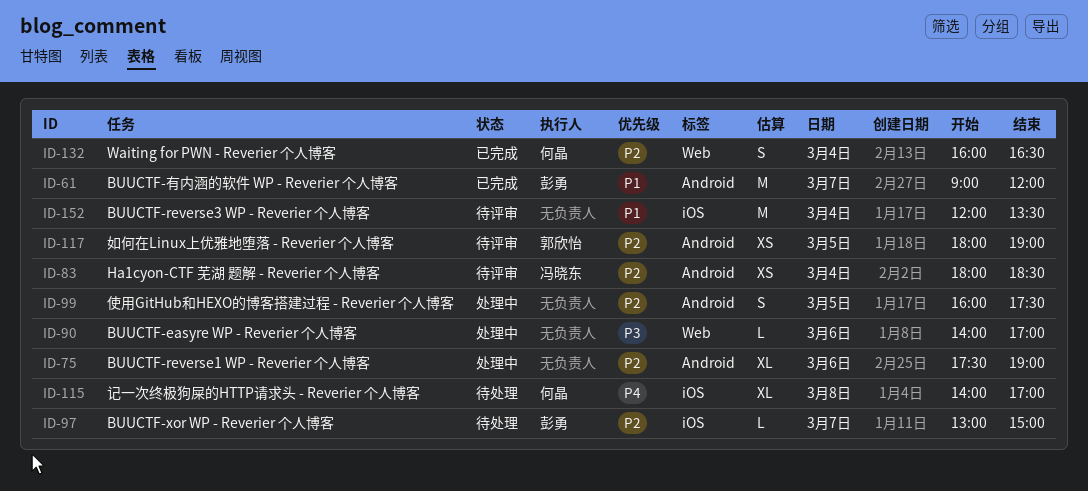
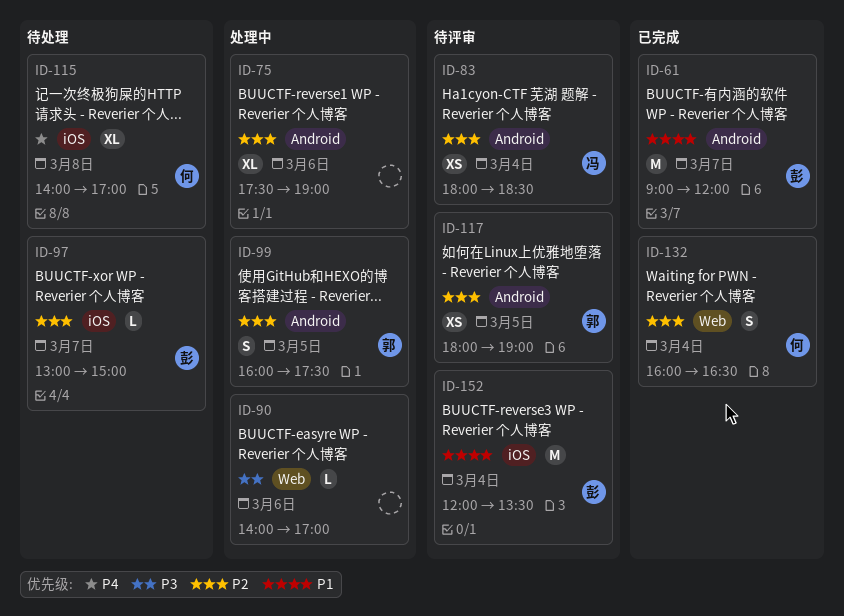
ID-99, owner: none -> 郭欣怡
ID-152, owner: none -> 彭勇

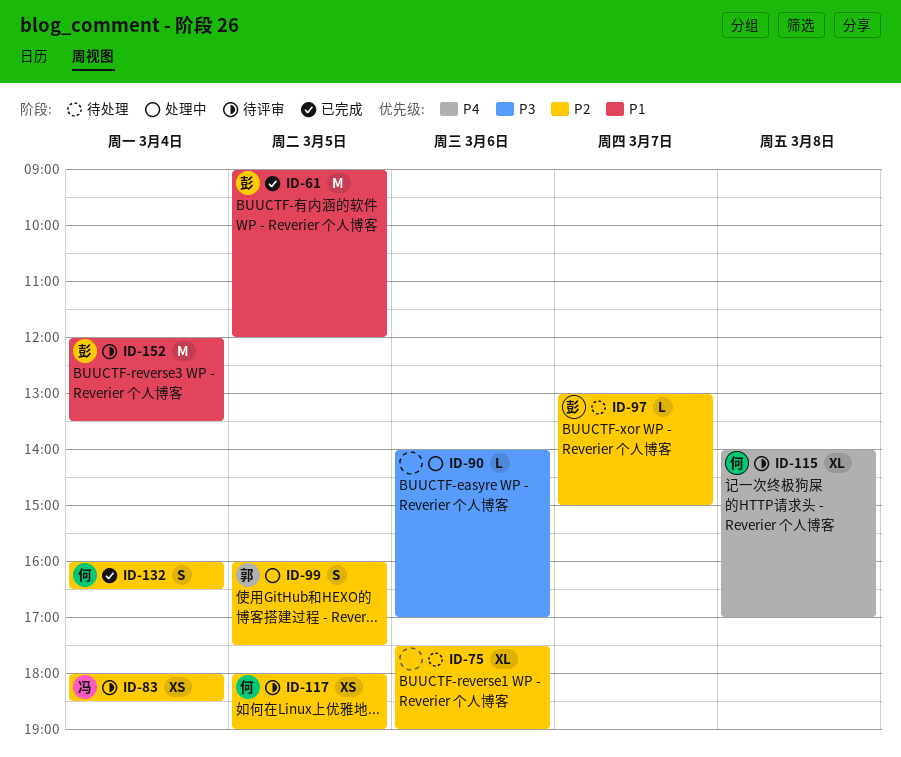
ID-61, day: Mar 7 -> Mar 5
ID-75, status: 处理中 -> 待处理
ID-115, status: 待处理 -> 待评审
ID-117, owner: 郭 -> 何

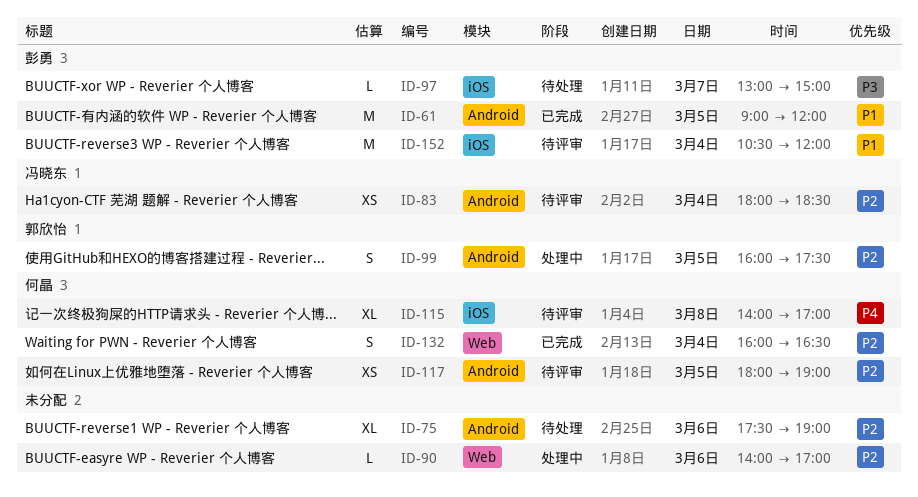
ID-90, priority: P3 -> P2
ID-97, priority: P2 -> P3
ID-152, begins: 12:00 -> 10:30
ID-152, ends: 13:30 -> 12:00

